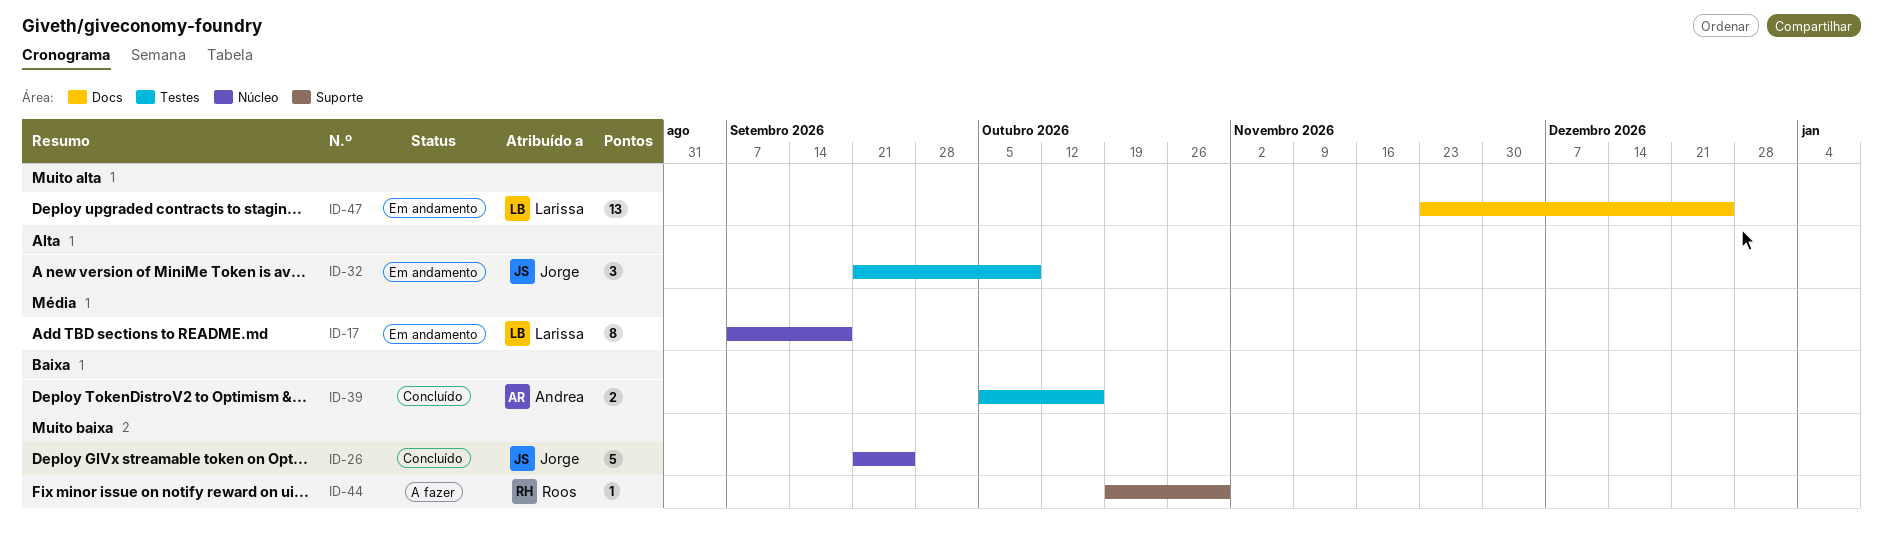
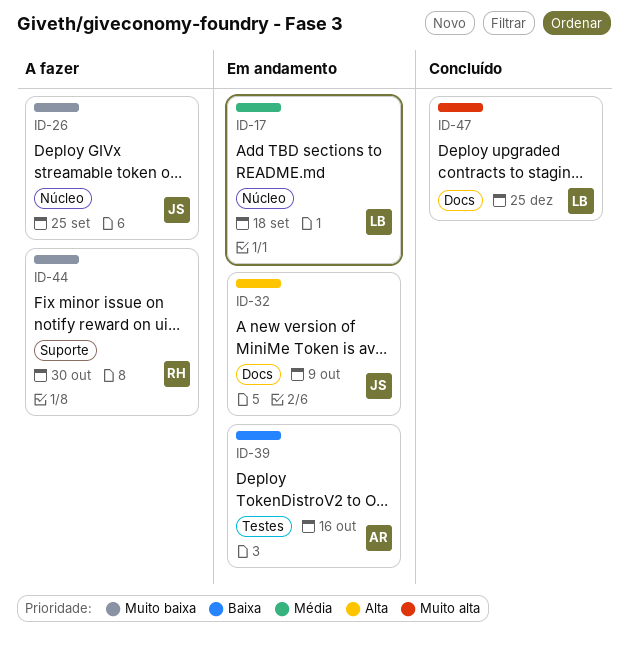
ID-26, status: Concluído -> A fazer
ID-32, label: Testes -> Docs
ID-39, status: Concluído -> Em andamento
ID-47, status: Em andamento -> Concluído

